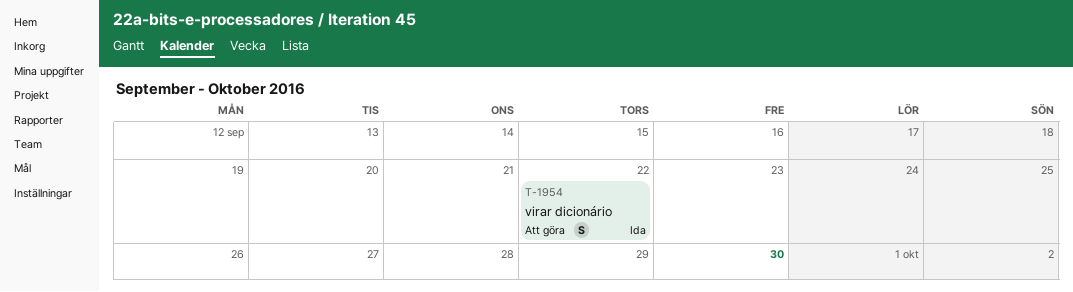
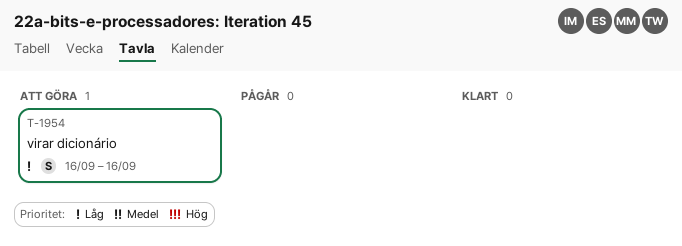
T-1954, due: Sep 22 -> Sep 16

